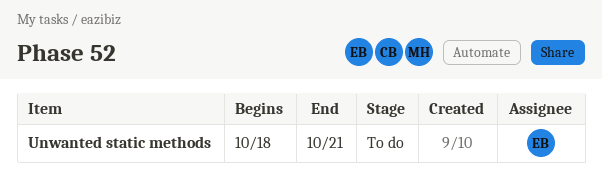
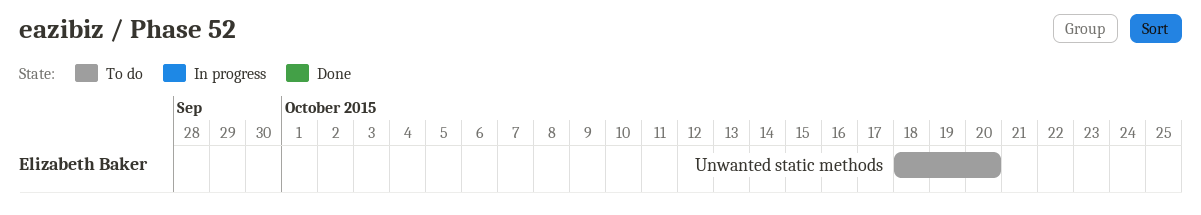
Unwanted static methods, due: Oct 21 -> Oct 20

